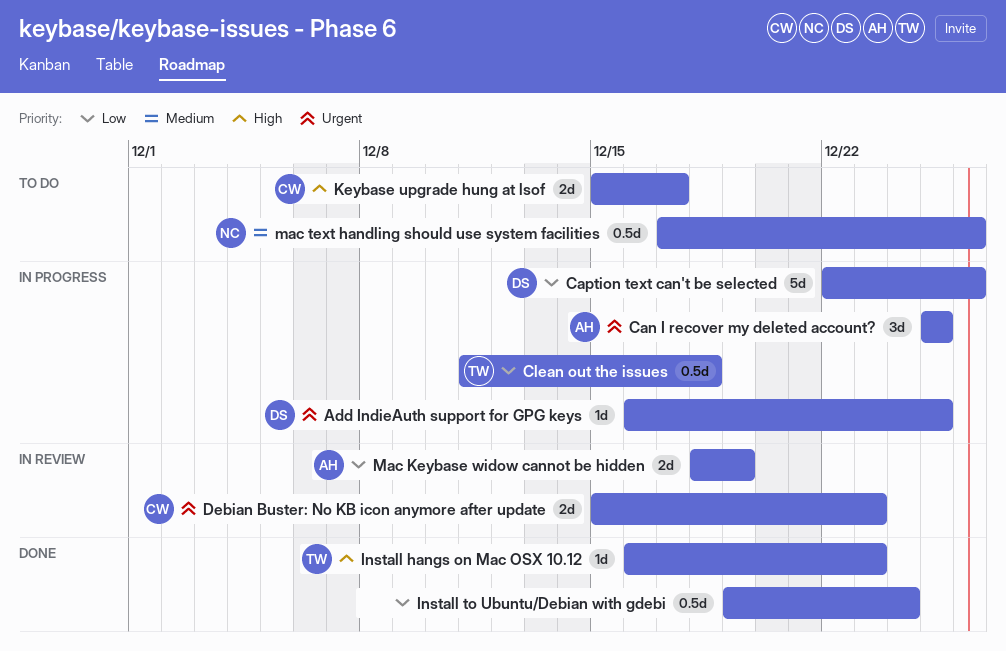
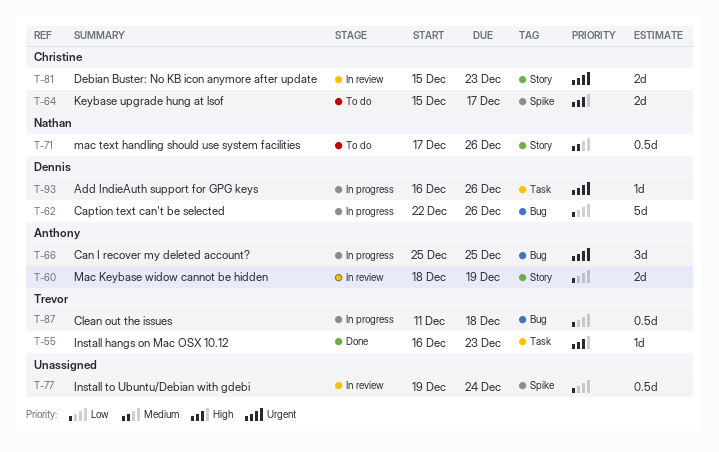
Add IndieAuth support for GPG keys, due: Dec 25 -> Dec 26
Install to Ubuntu/Debian with gdebi, status: Done -> In review

